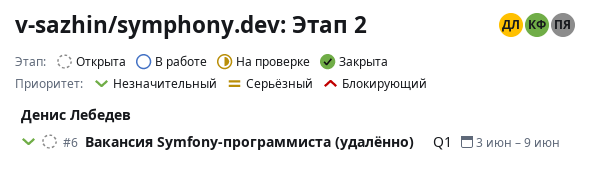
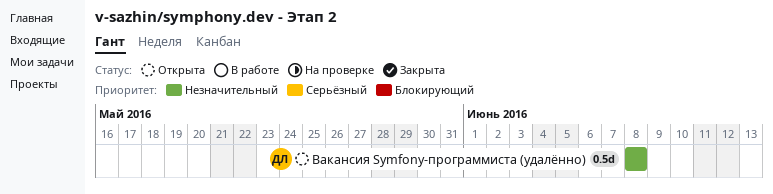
Вакансия Symfony-программиста (удалённо), start: Jun 3 -> Jun 8
Вакансия Symfony-программиста (удалённо), due: Jun 9 -> Jun 8

